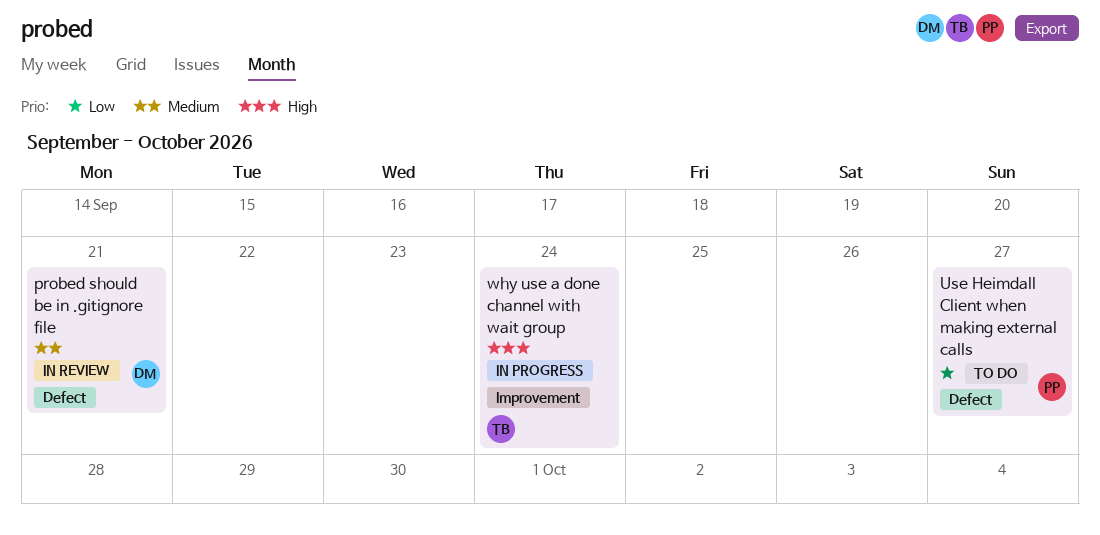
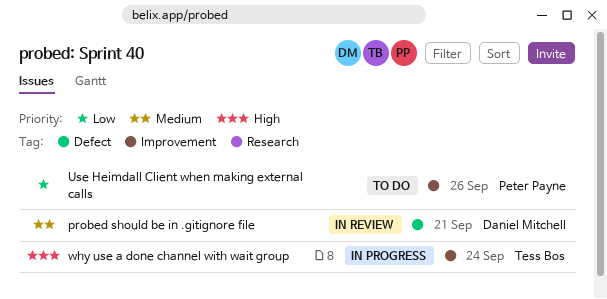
Use Heimdall Client when making external calls, label: Defect -> Improvement
Use Heimdall Client when making external calls, due: Sep 27 -> Sep 26

